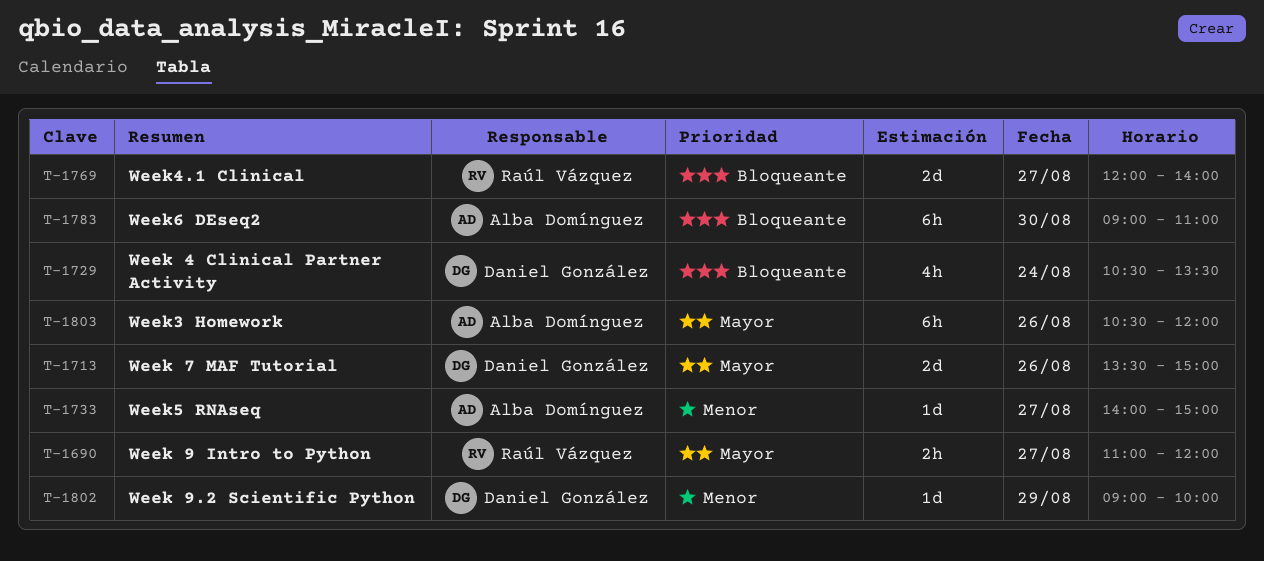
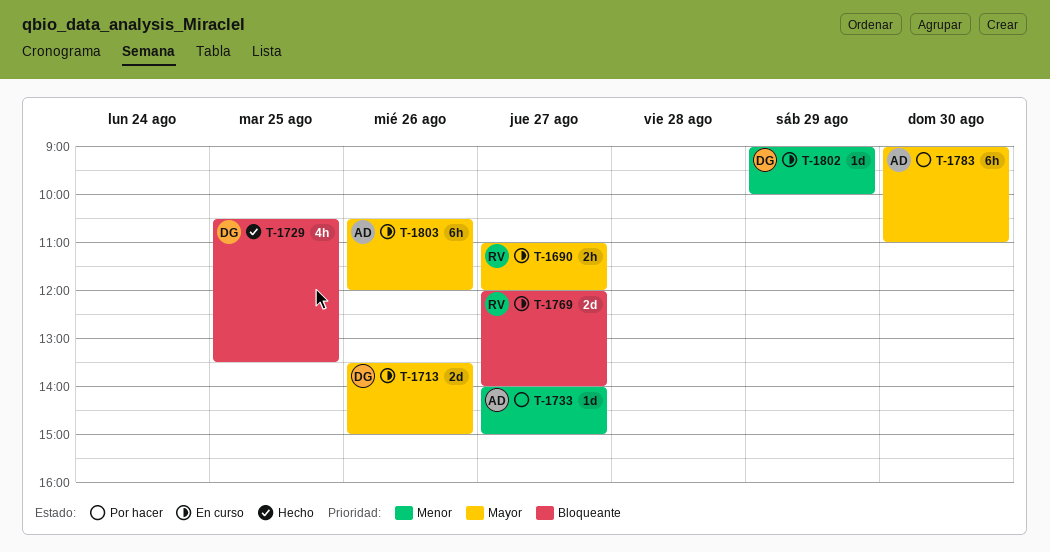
T-1729, day: Aug 24 -> Aug 25
T-1783, priority: Bloqueante -> Mayor

